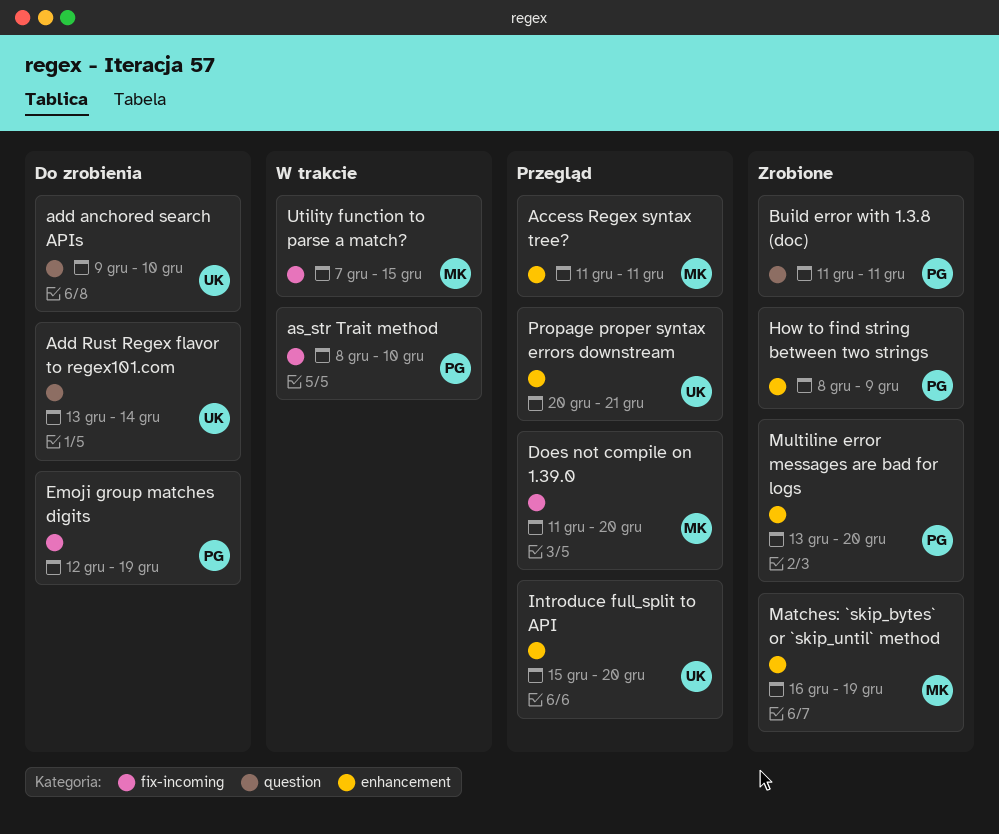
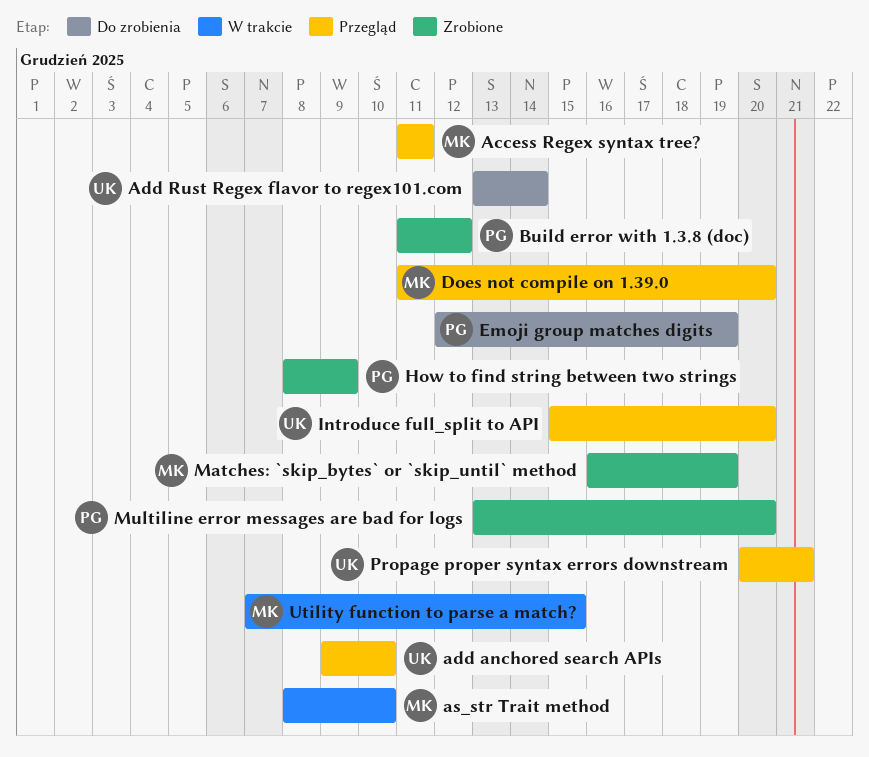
add anchored search APIs, status: Do zrobienia -> Przegląd
as_str Trait method, owner: PG -> MK
Build error with 1.3.8 (doc), due: Dec 11 -> Dec 12

